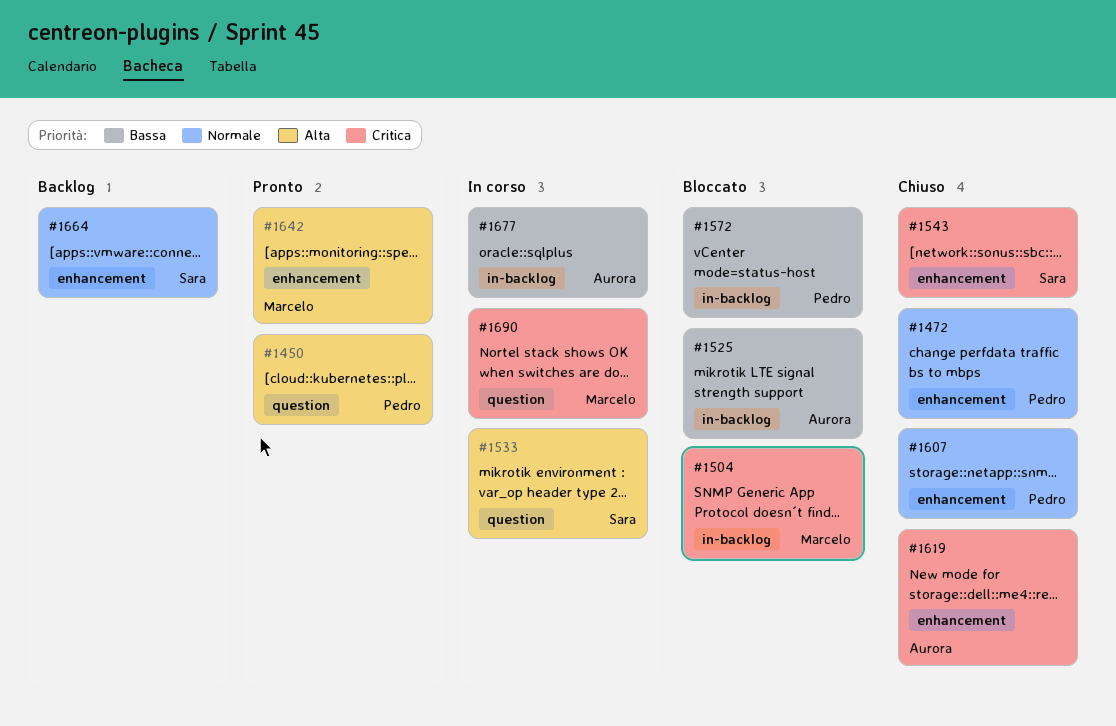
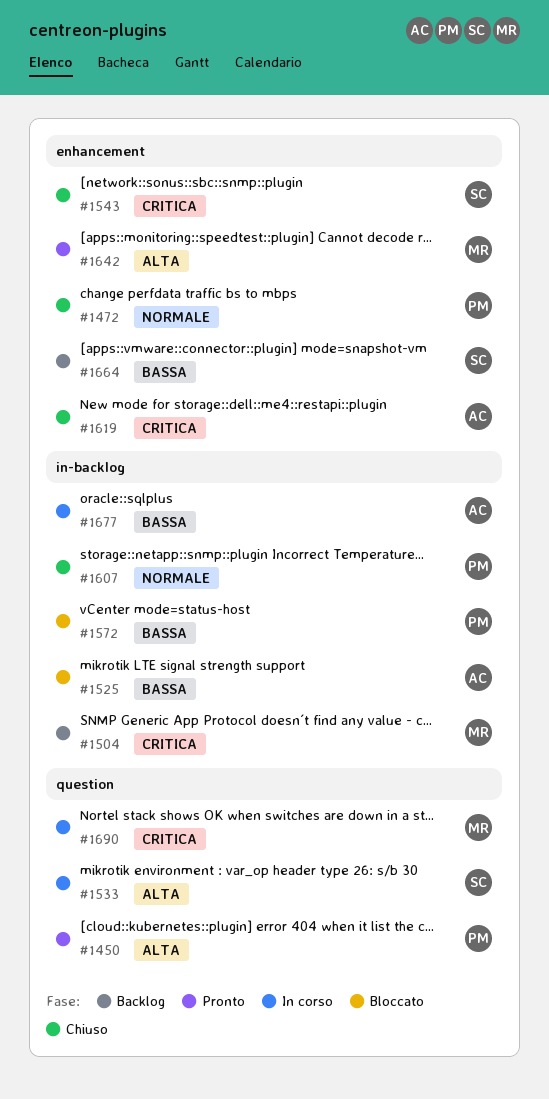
#1504, status: Bloccato -> Backlog
#1607, label: enhancement -> in-backlog
#1664, priority: Normale -> Bassa

